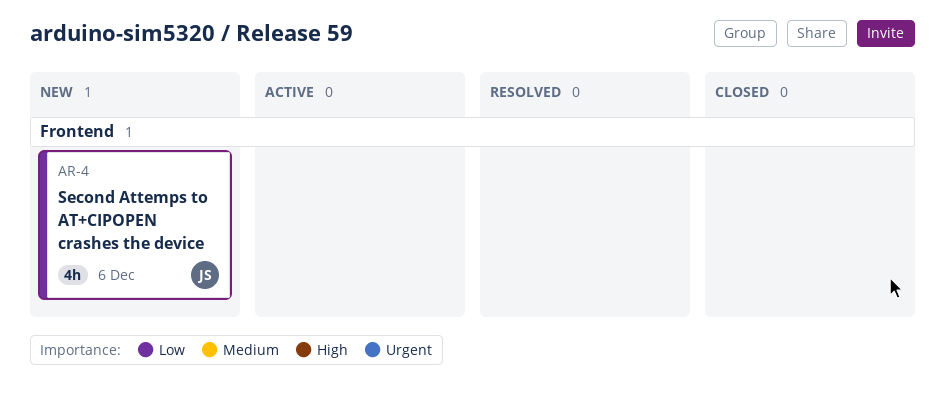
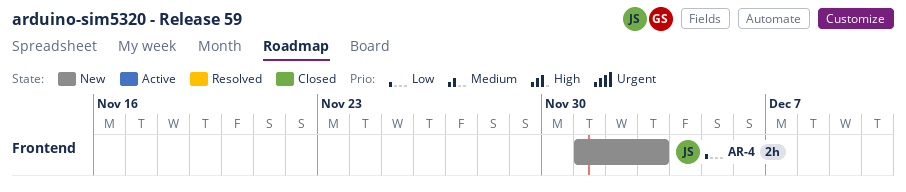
AR-4, estimate: 4h -> 2h
AR-4, due: Dec 6 -> Dec 3

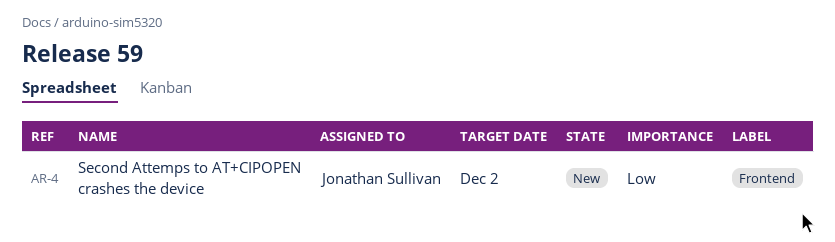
AR-4, due: Dec 3 -> Dec 2

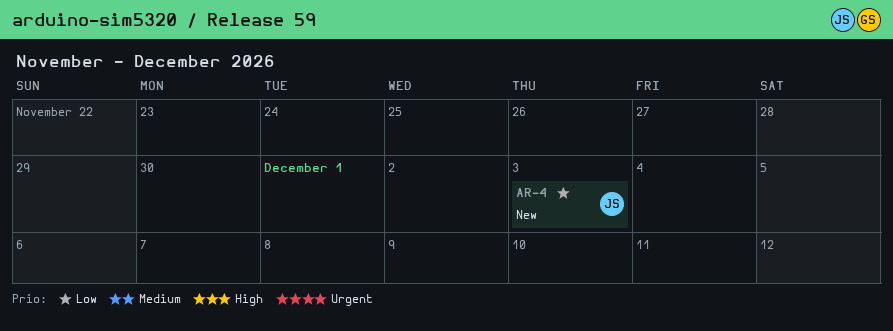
AR-4, due: Dec 2 -> Dec 3

